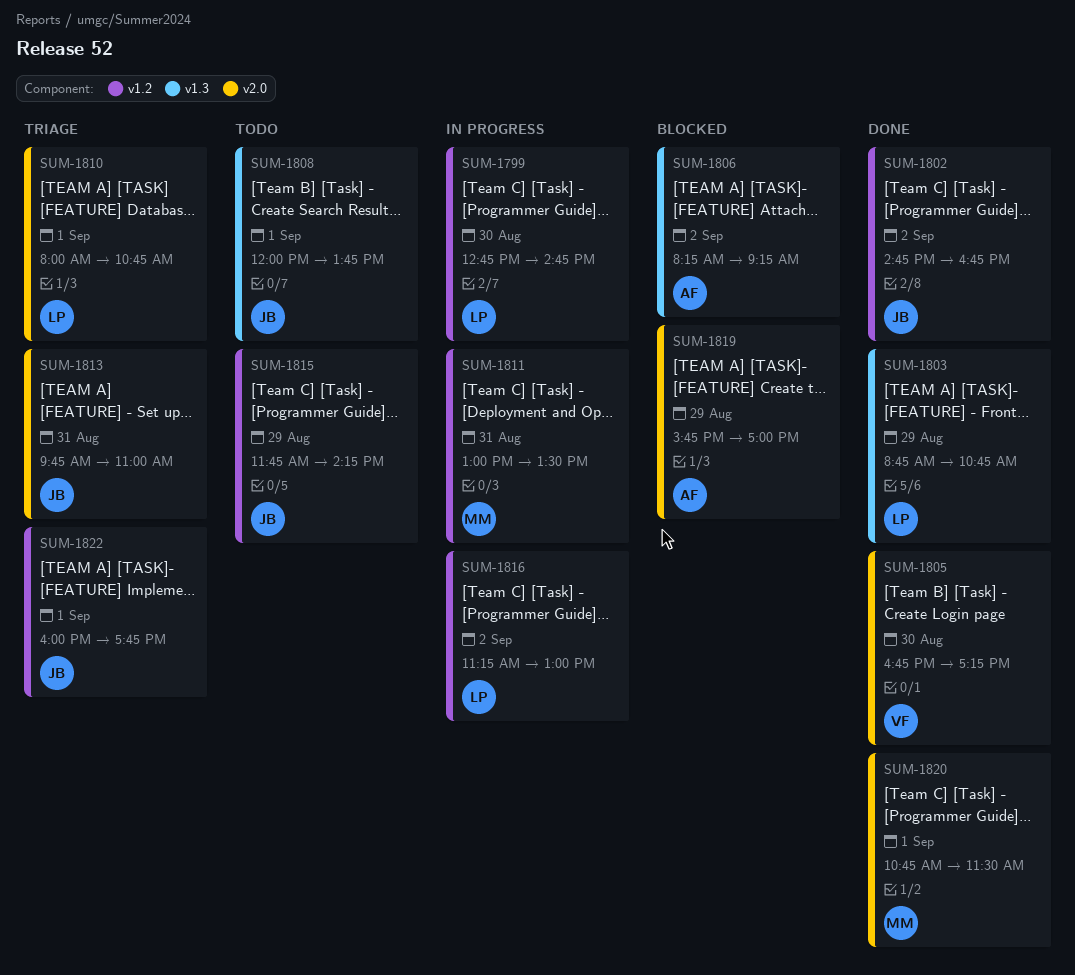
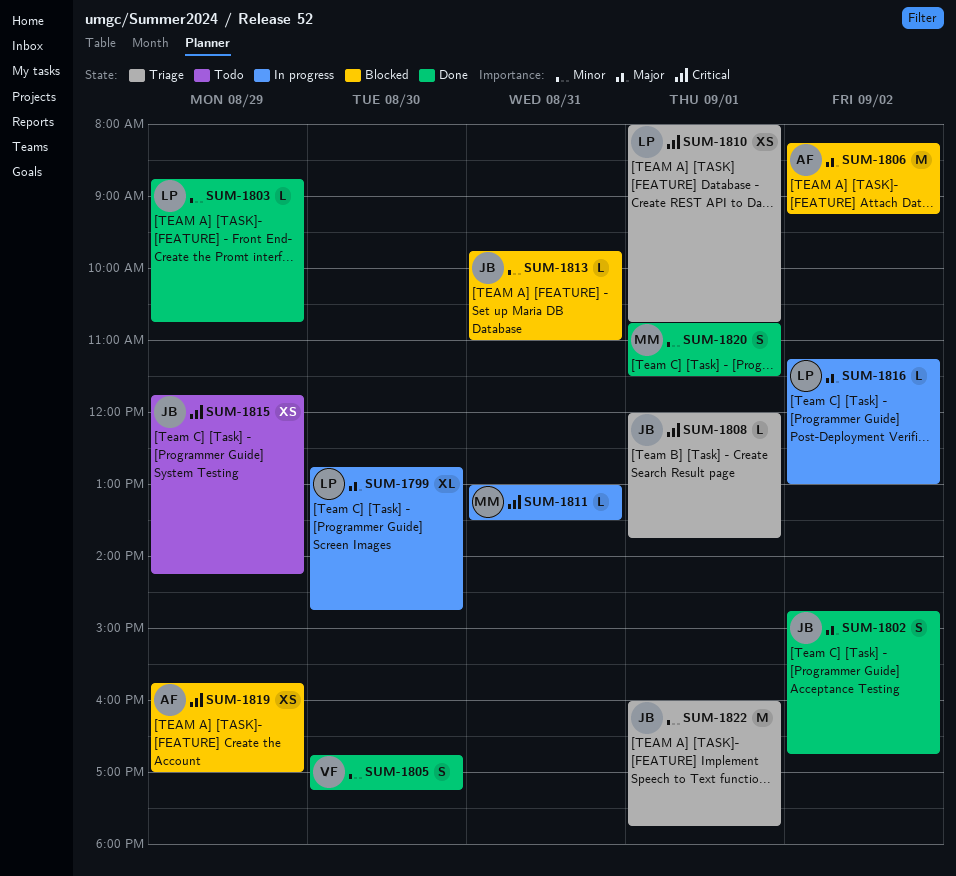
SUM-1808, status: Todo -> Triage
SUM-1813, status: Triage -> Blocked

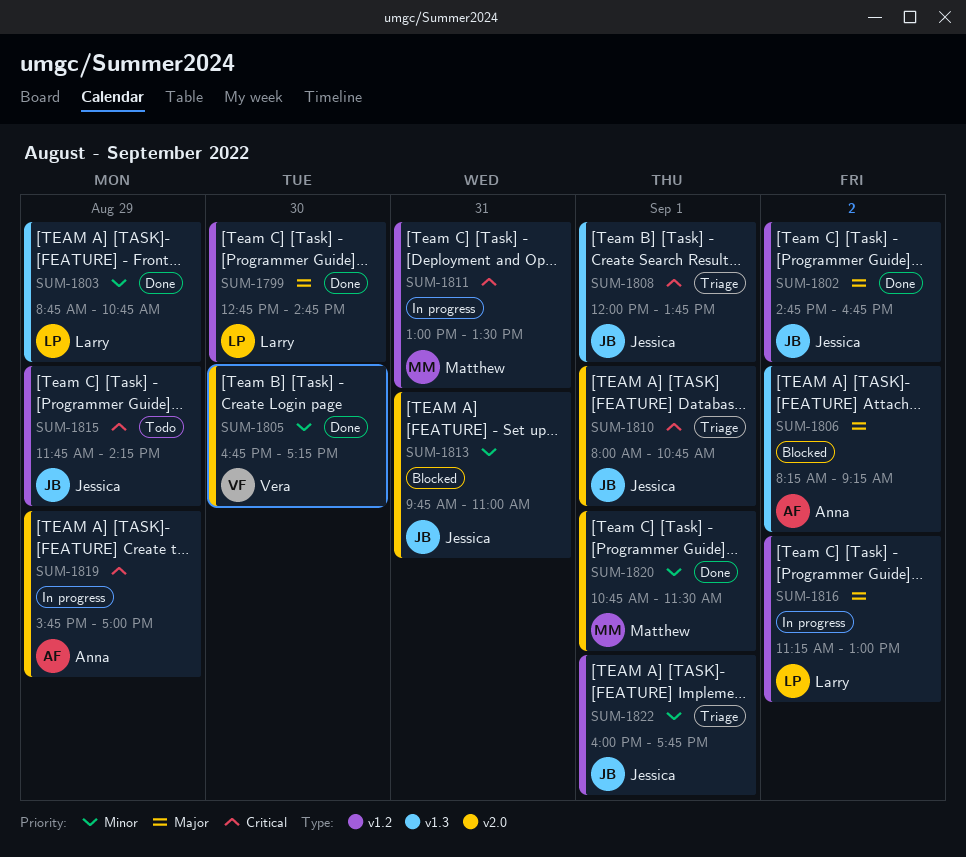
SUM-1799, status: In progress -> Done
SUM-1810, owner: Larry -> Jessica
SUM-1819, status: Blocked -> In progress

